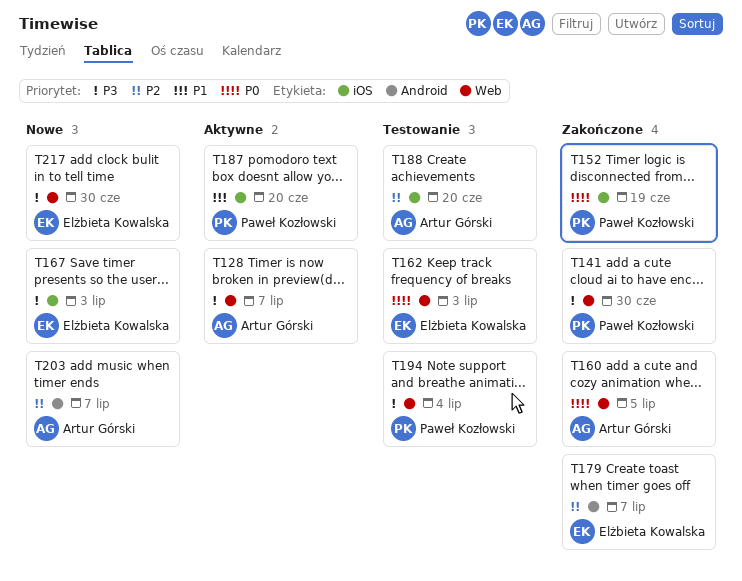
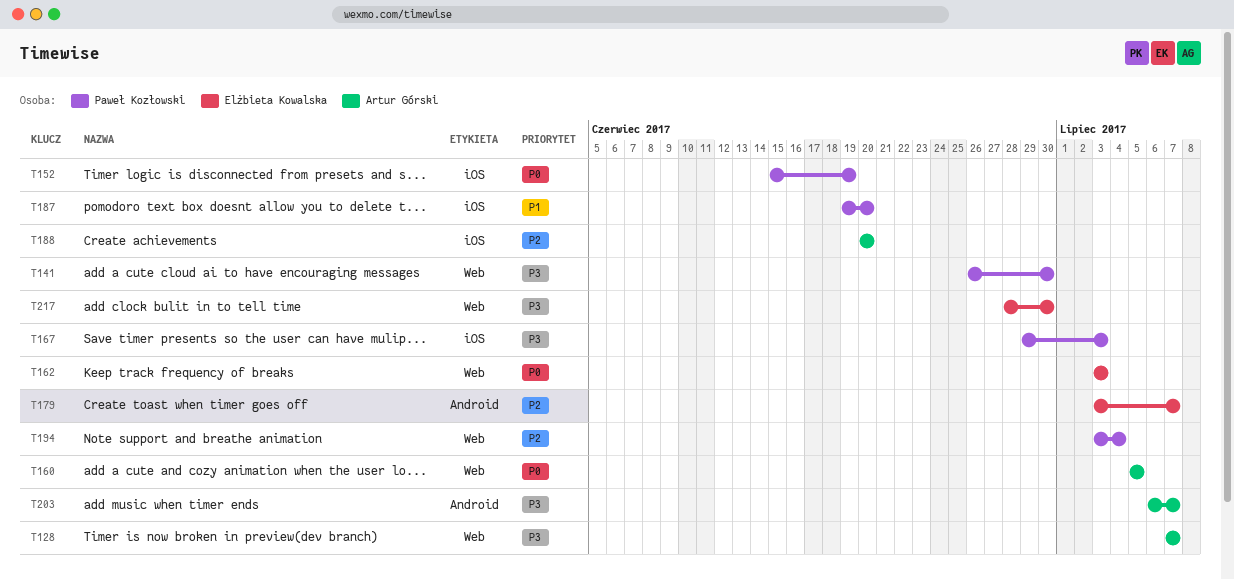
T167, owner: Elżbieta Kowalska -> Paweł Kozłowski
T194, priority: P3 -> P2
T203, priority: P2 -> P3

